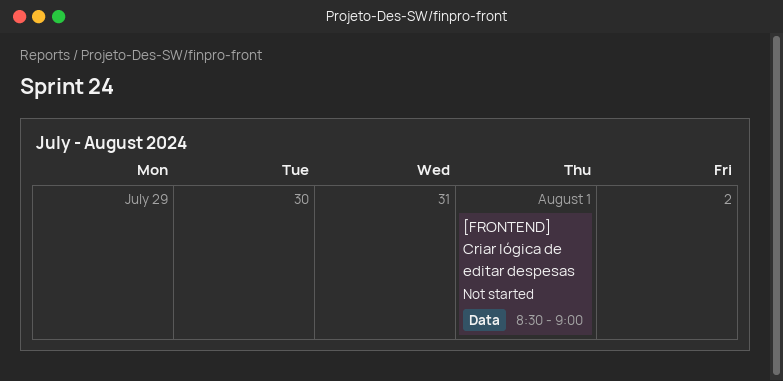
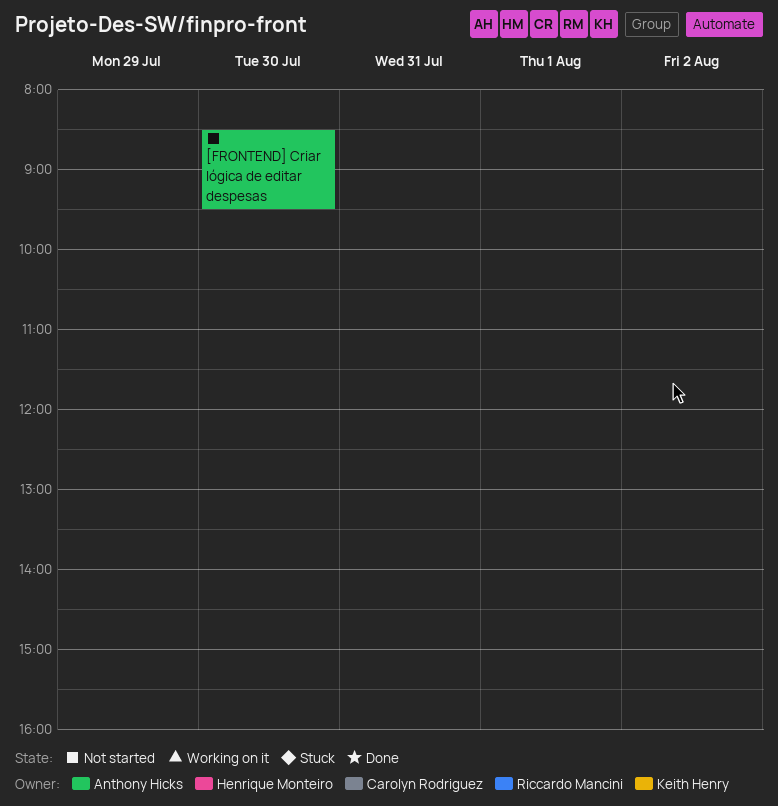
[FRONTEND] Criar lógica de editar despesas, day: Aug 1 -> Jul 30
[FRONTEND] Criar lógica de editar despesas, ends: 09:00 -> 09:30

